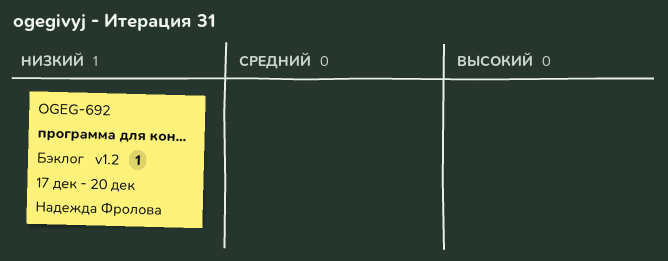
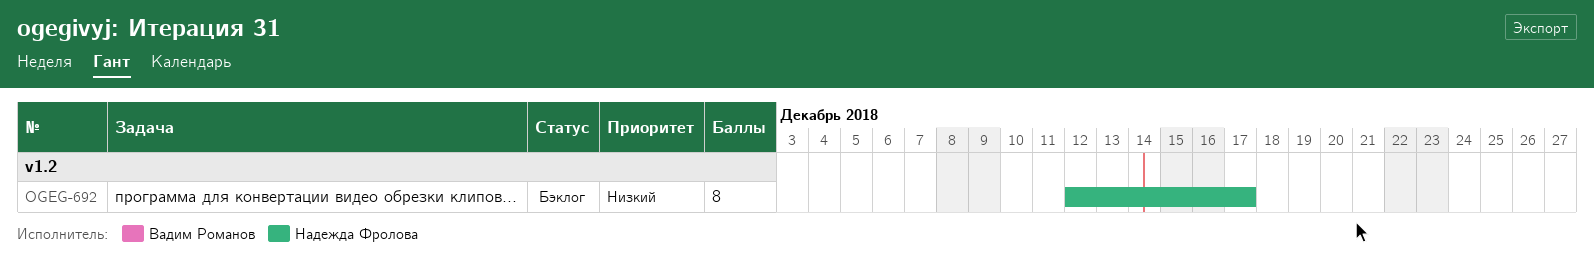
OGEG-692, estimate: 1 -> 8
OGEG-692, start: Dec 17 -> Dec 12
OGEG-692, due: Dec 20 -> Dec 17

